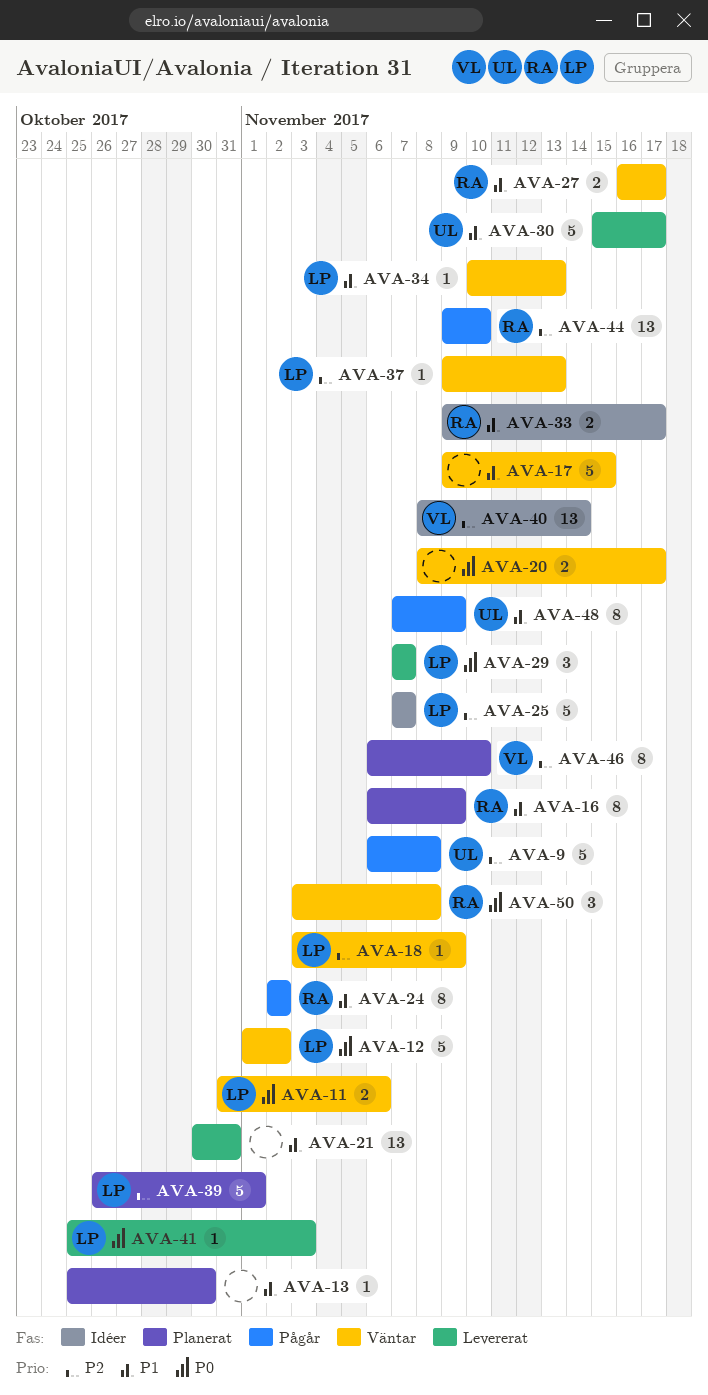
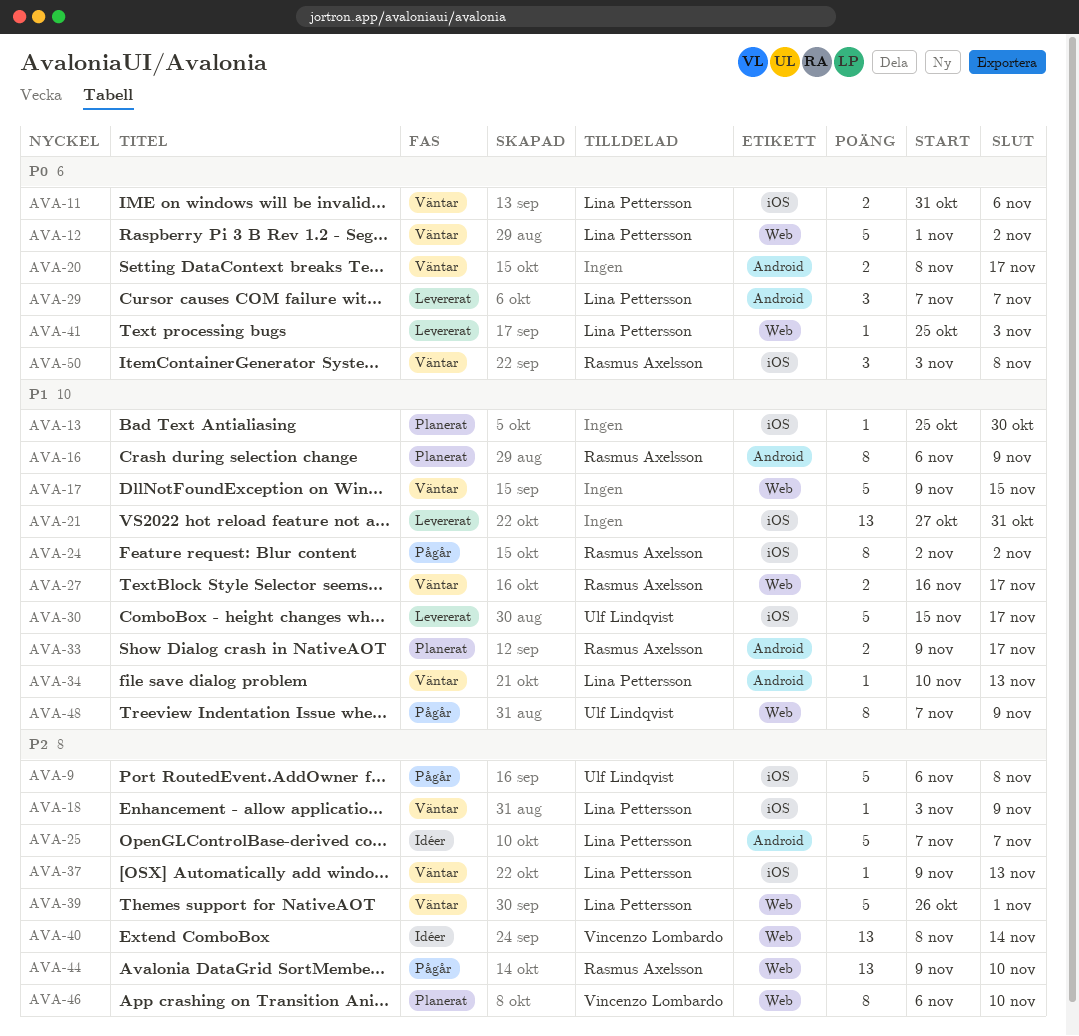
AVA-21, start: Oct 30 -> Oct 27
AVA-33, status: Idéer -> Planerat
AVA-39, status: Planerat -> Väntar

